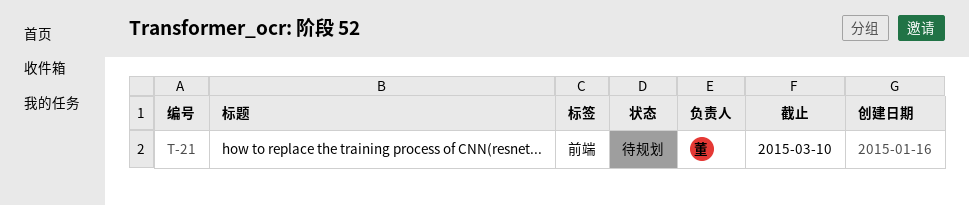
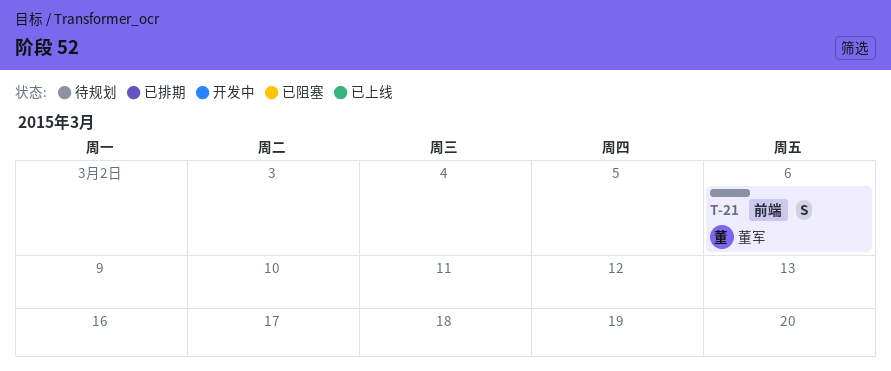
T-21, due: Mar 10 -> Mar 6

